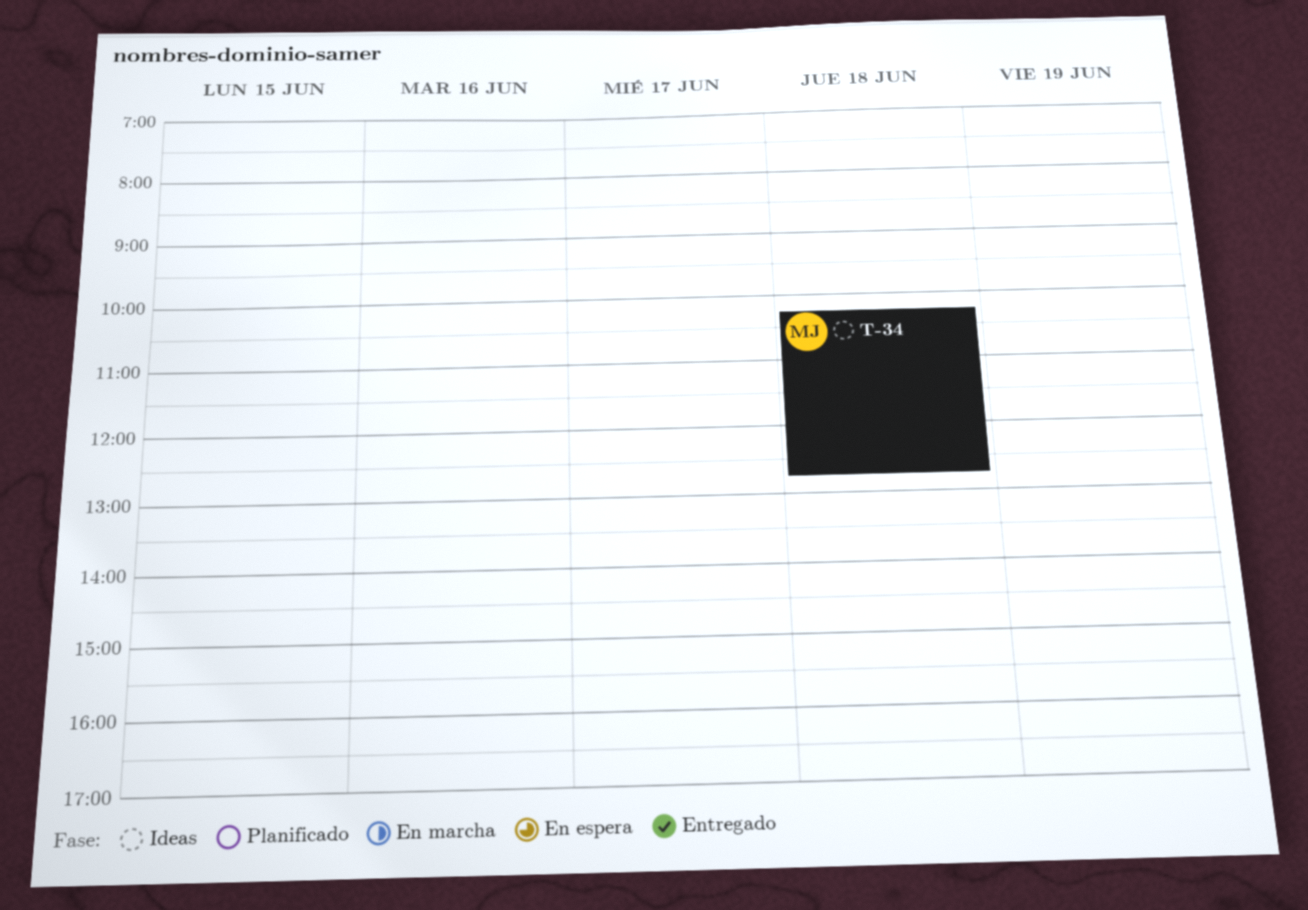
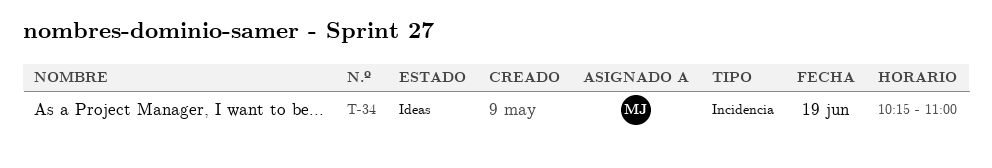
T-34, day: Jun 18 -> Jun 19
T-34, ends: 12:45 -> 11:00

